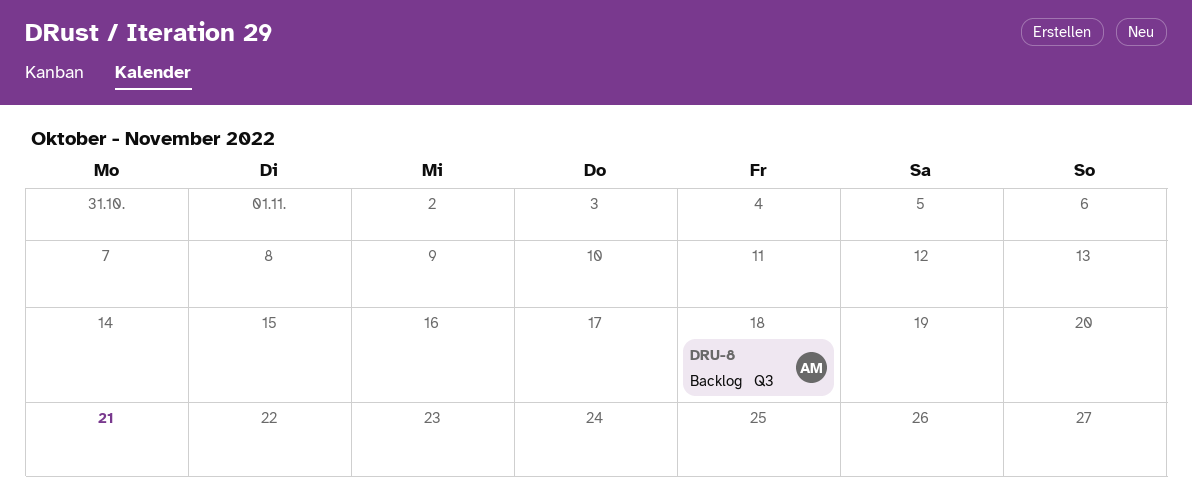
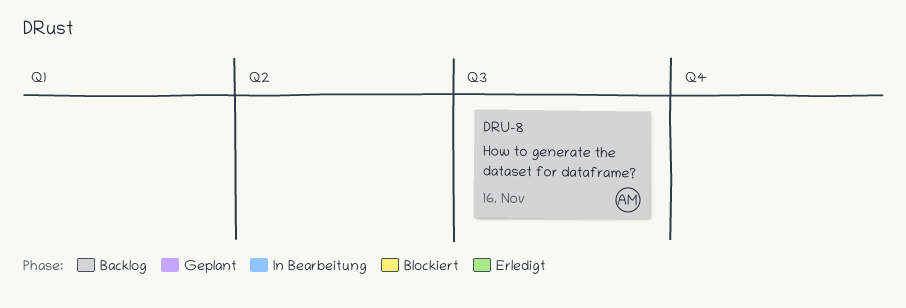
DRU-8, due: Nov 18 -> Nov 16

